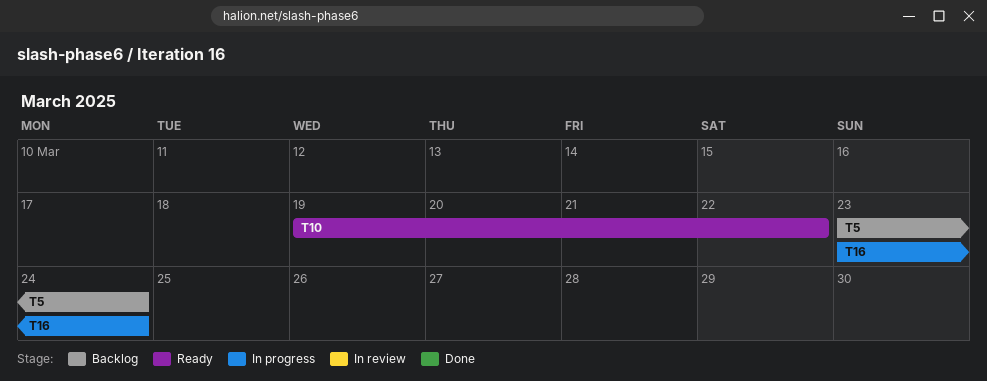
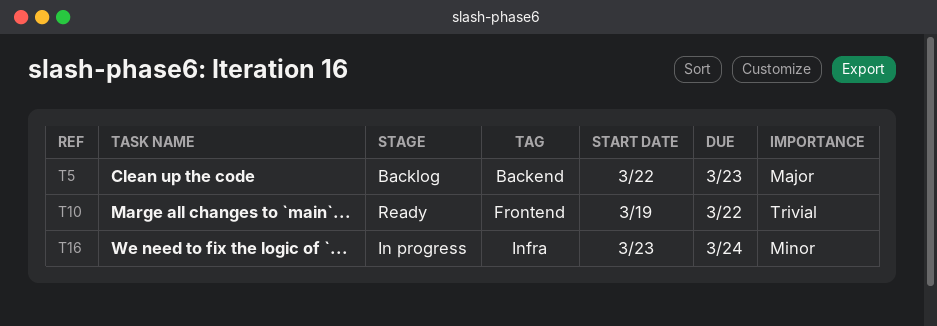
T5, start: Mar 23 -> Mar 22
T5, due: Mar 24 -> Mar 23

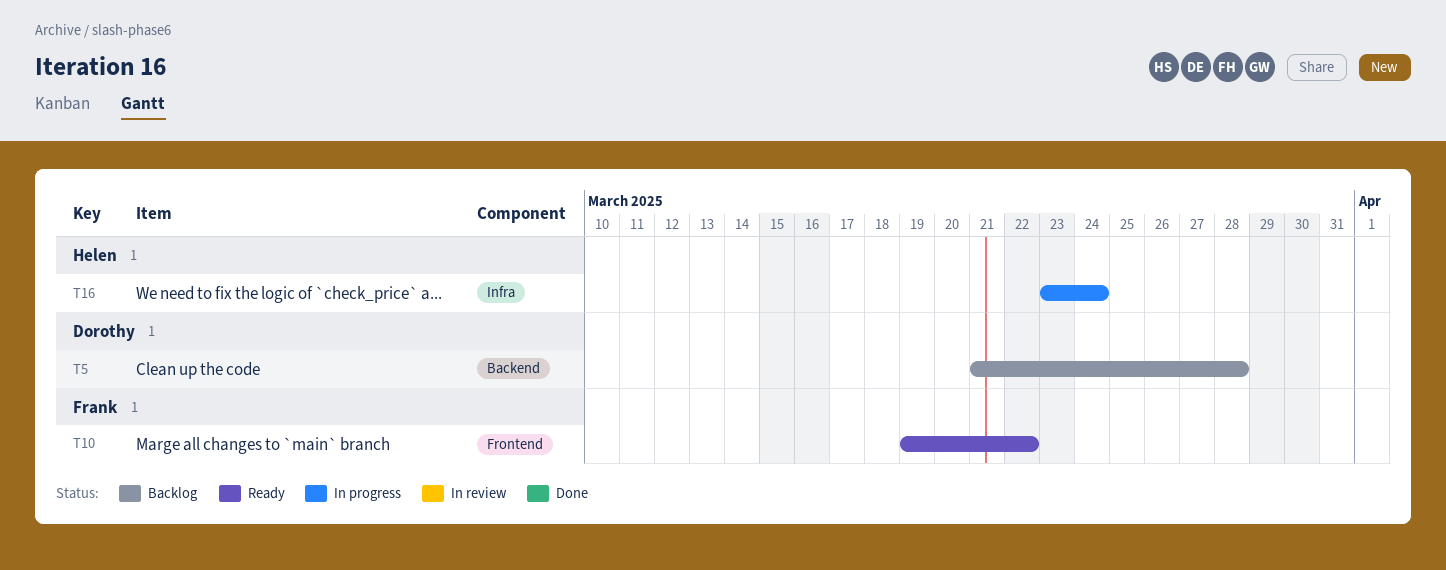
T5, start: Mar 22 -> Mar 21
T5, due: Mar 23 -> Mar 28

